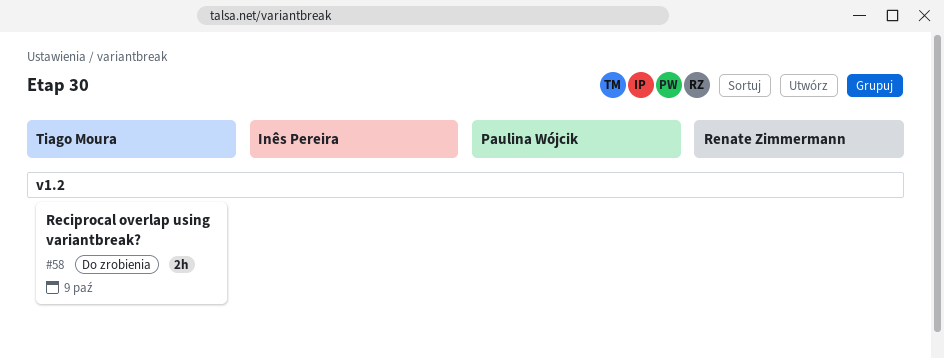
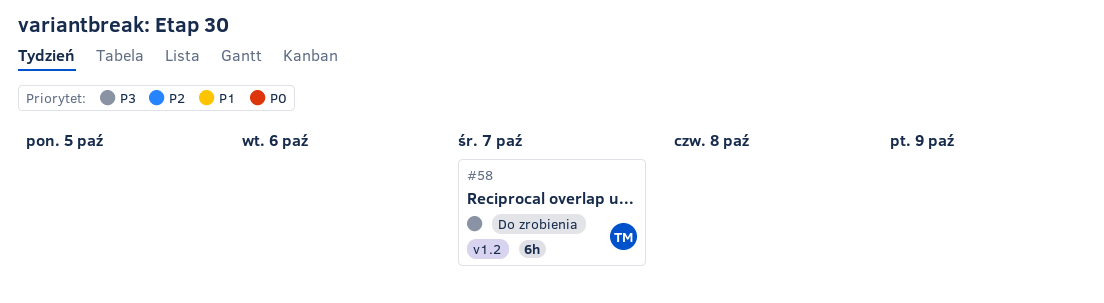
#58, estimate: 2h -> 6h
#58, due: Oct 9 -> Oct 7

